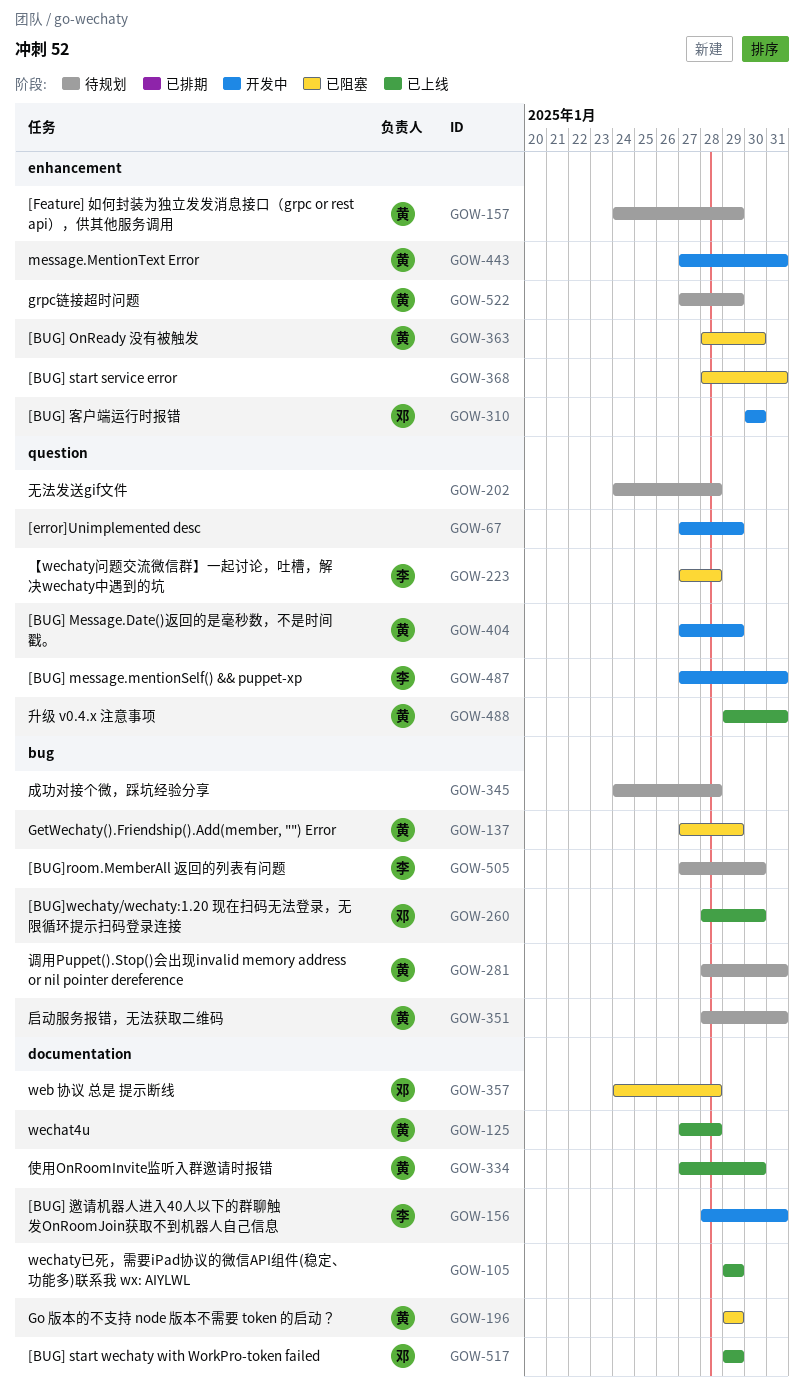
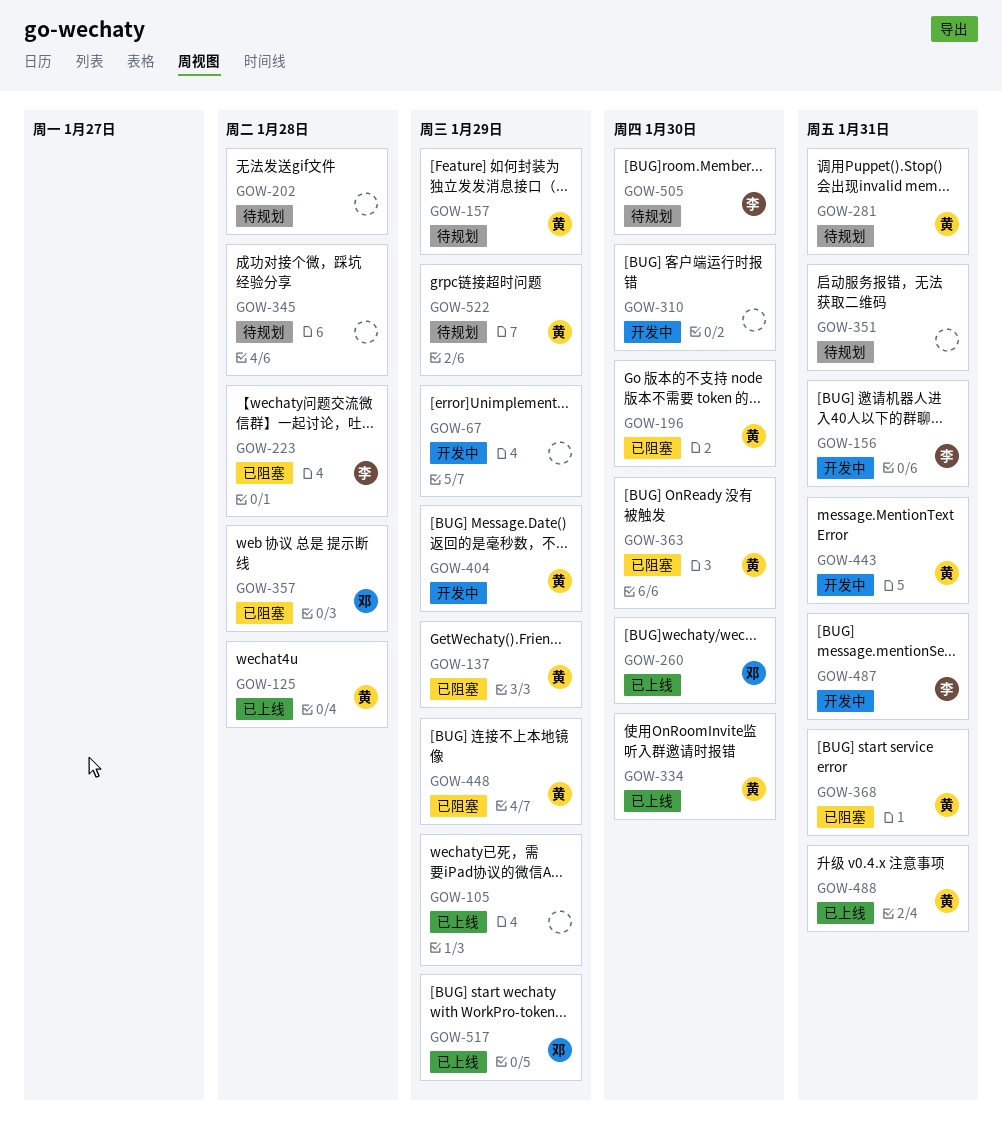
GOW-196, due: Jan 29 -> Jan 30
GOW-310, owner: 邓 -> none
GOW-351, owner: 黄 -> none
GOW-368, owner: none -> 黄
GOW-448: none -> present

